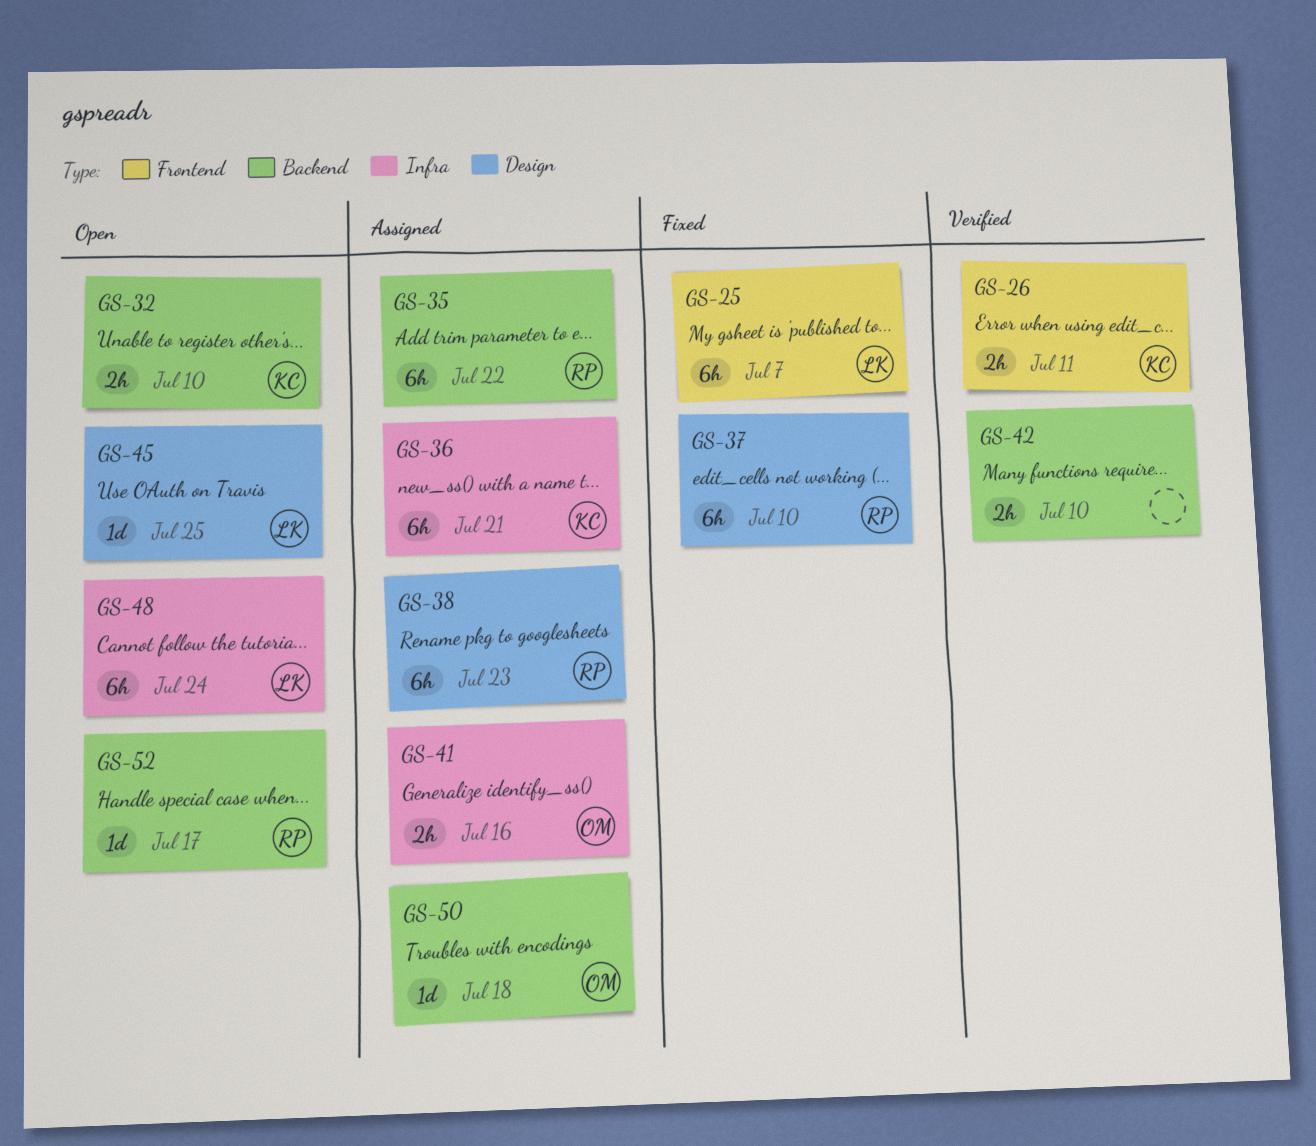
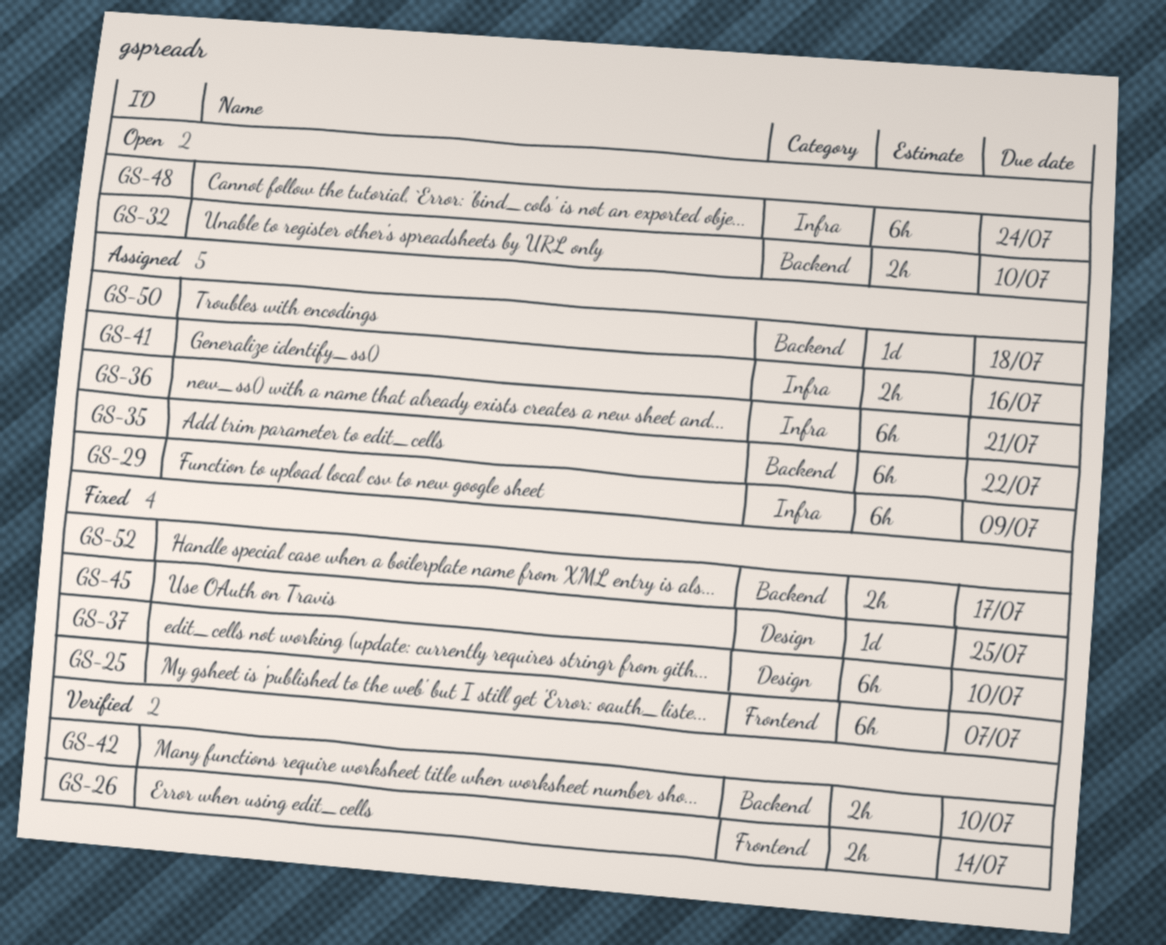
GS-26, due: Jul 11 -> Jul 14
GS-29: none -> present
GS-38: present -> none
GS-45, status: Open -> Fixed
GS-52, status: Open -> Fixed
GS-52, estimate: 1d -> 2h

